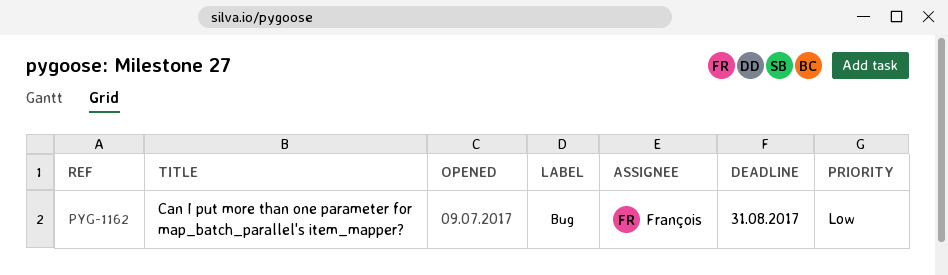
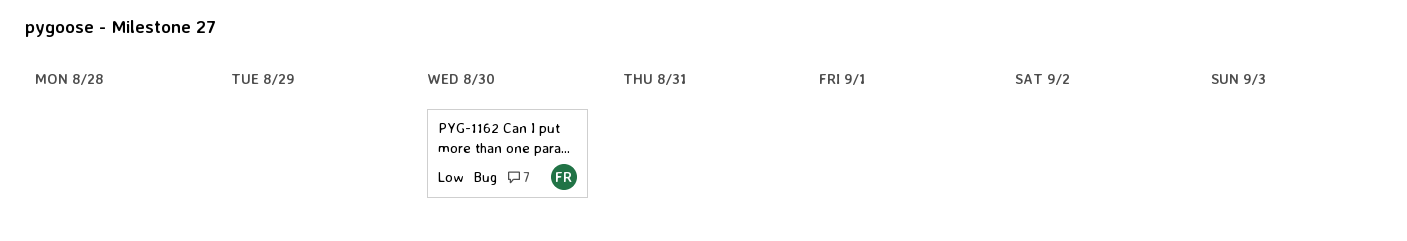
PYG-1162, due: Aug 31 -> Aug 30

